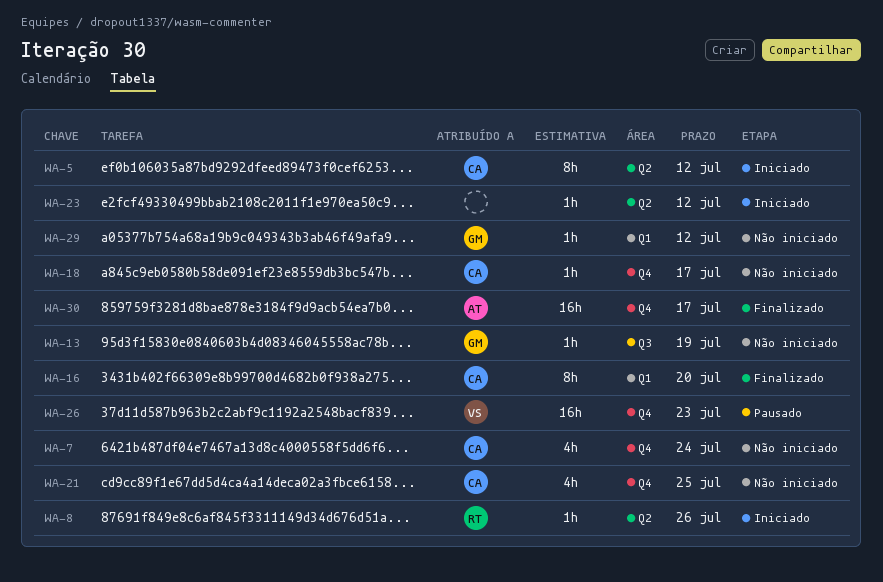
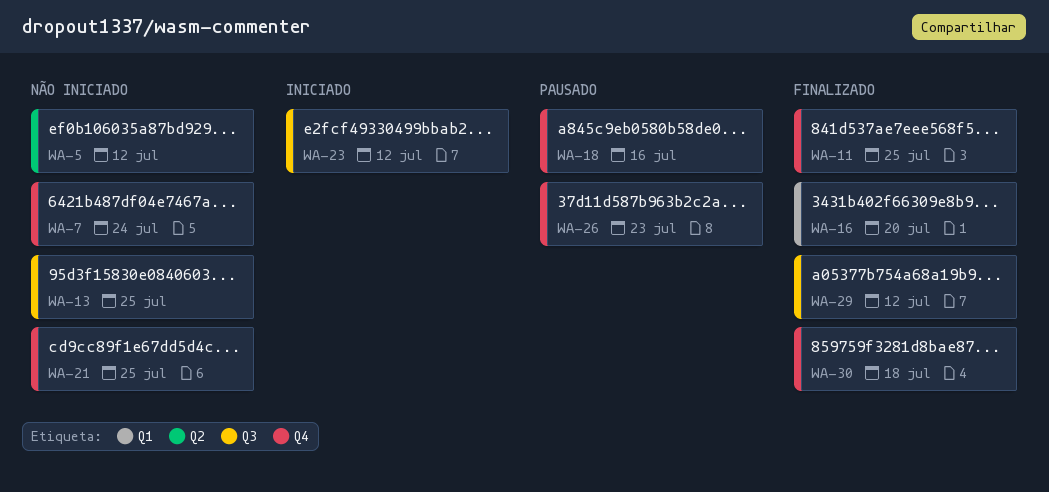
WA-5, status: Iniciado -> Não iniciado
WA-8: present -> none
WA-11: none -> present
WA-13, due: Jul 19 -> Jul 25
WA-18, status: Não iniciado -> Pausado
WA-18, due: Jul 17 -> Jul 16
WA-23, label: Q2 -> Q3
WA-29, status: Não iniciado -> Finalizado
WA-29, label: Q1 -> Q3
WA-30, due: Jul 17 -> Jul 18

